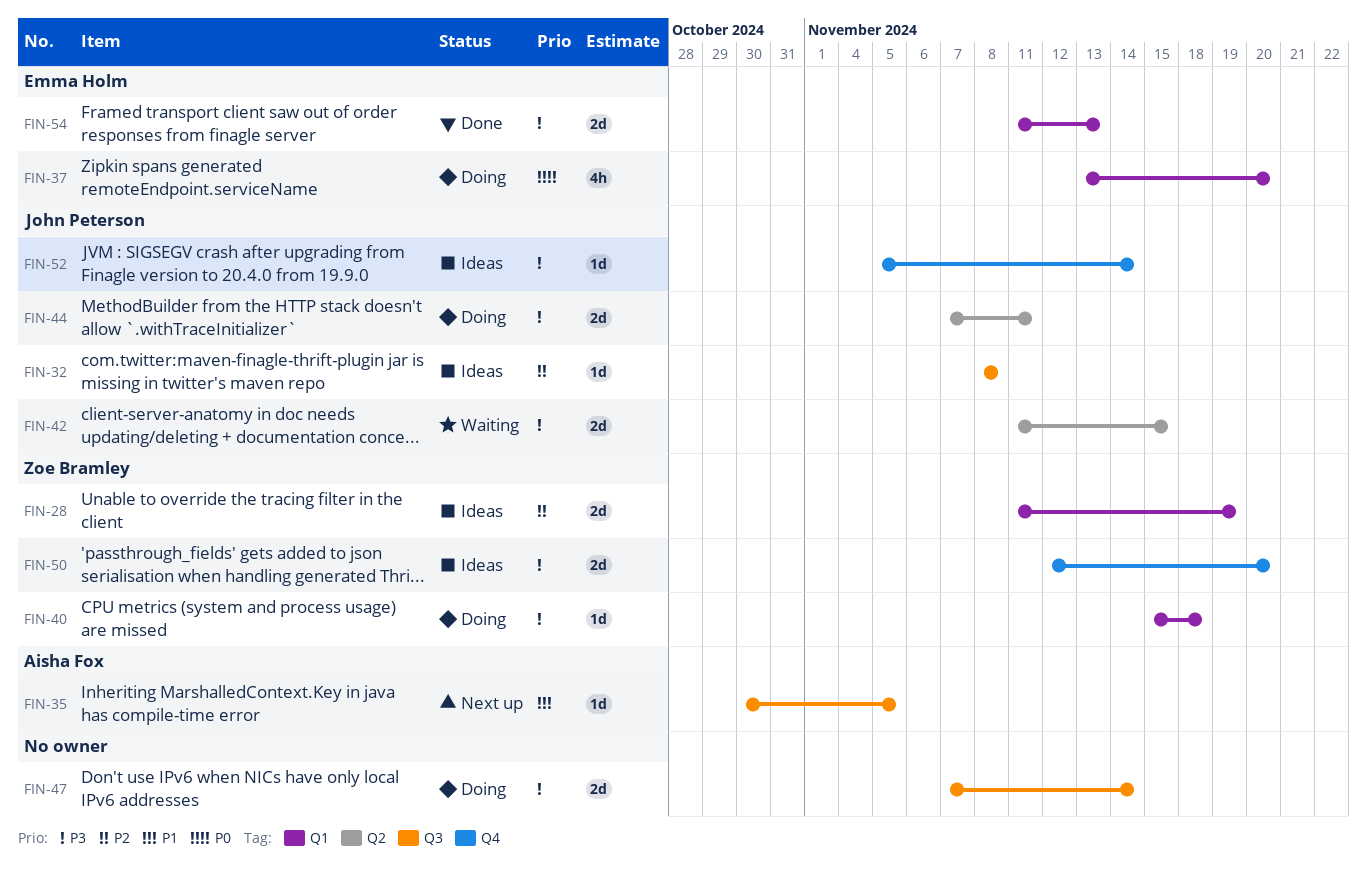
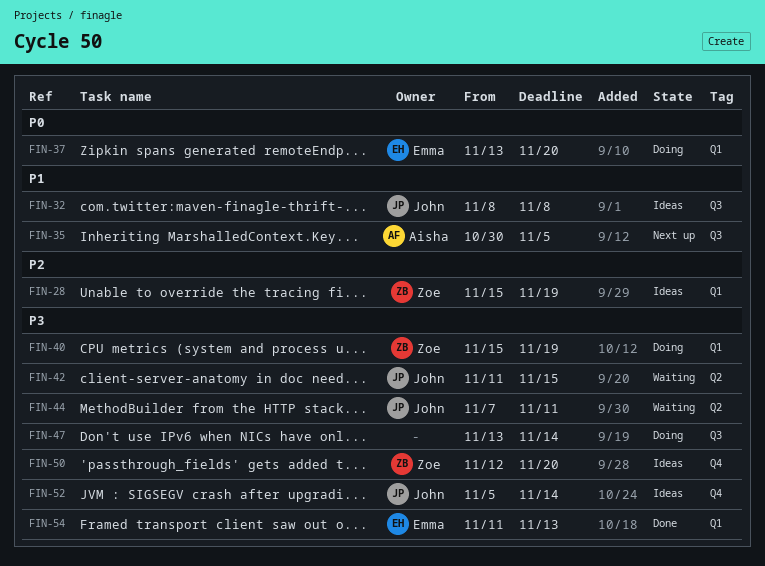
FIN-28, start: Nov 11 -> Nov 15
FIN-32, priority: P2 -> P1
FIN-40, due: Nov 18 -> Nov 19
FIN-44, status: Doing -> Waiting
FIN-47, start: Nov 7 -> Nov 13

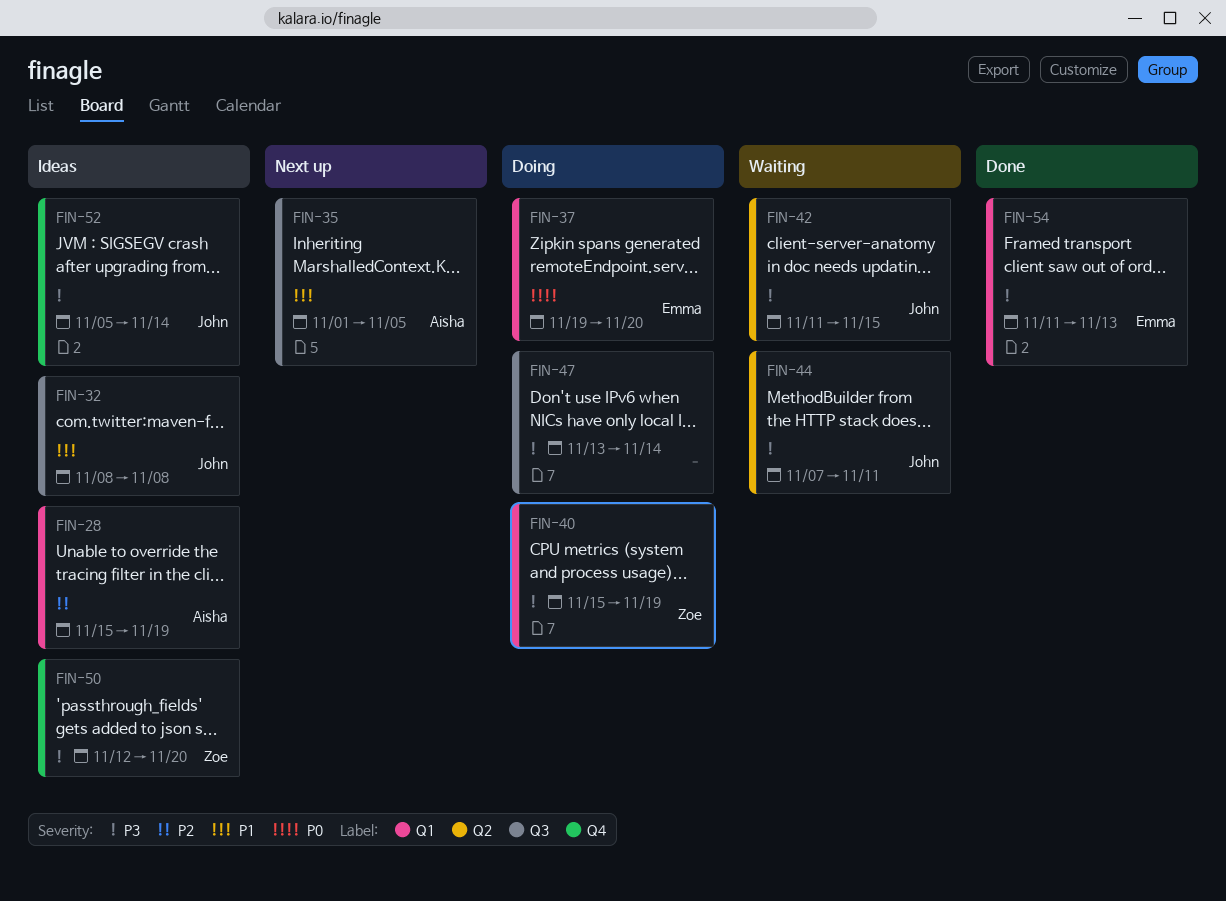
FIN-28, owner: Zoe -> Aisha
FIN-35, start: Oct 30 -> Nov 1
FIN-37, start: Nov 13 -> Nov 19

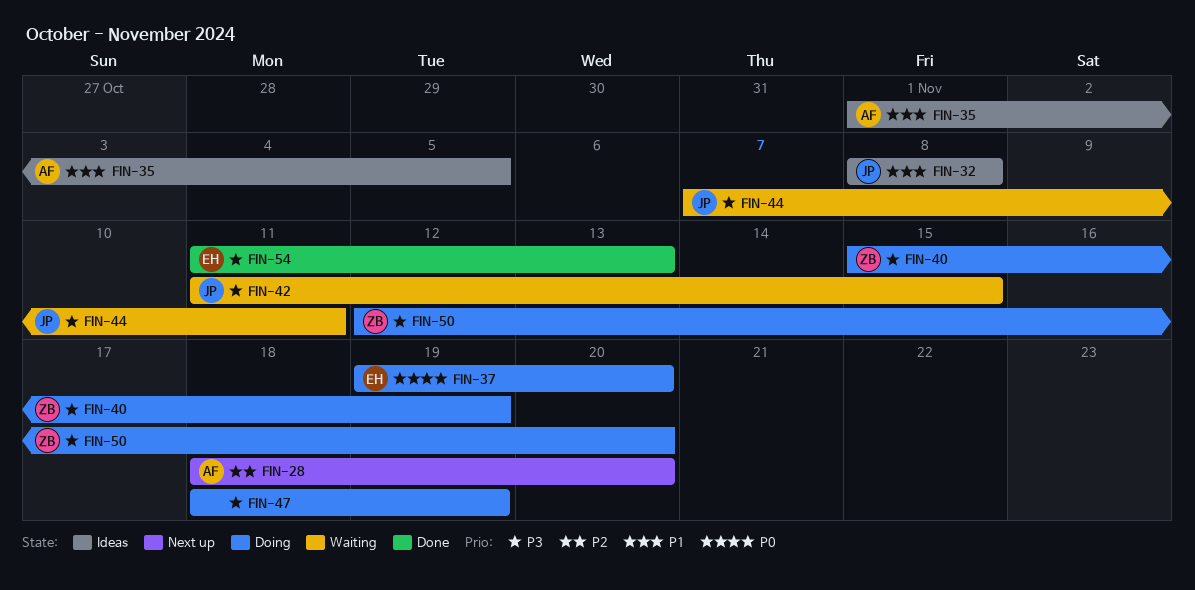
FIN-28, status: Ideas -> Next up
FIN-28, start: Nov 15 -> Nov 18
FIN-28, due: Nov 19 -> Nov 20
FIN-35, status: Next up -> Ideas
FIN-47, start: Nov 13 -> Nov 18
FIN-47, due: Nov 14 -> Nov 19
FIN-50, status: Ideas -> Doing
FIN-52: present -> none

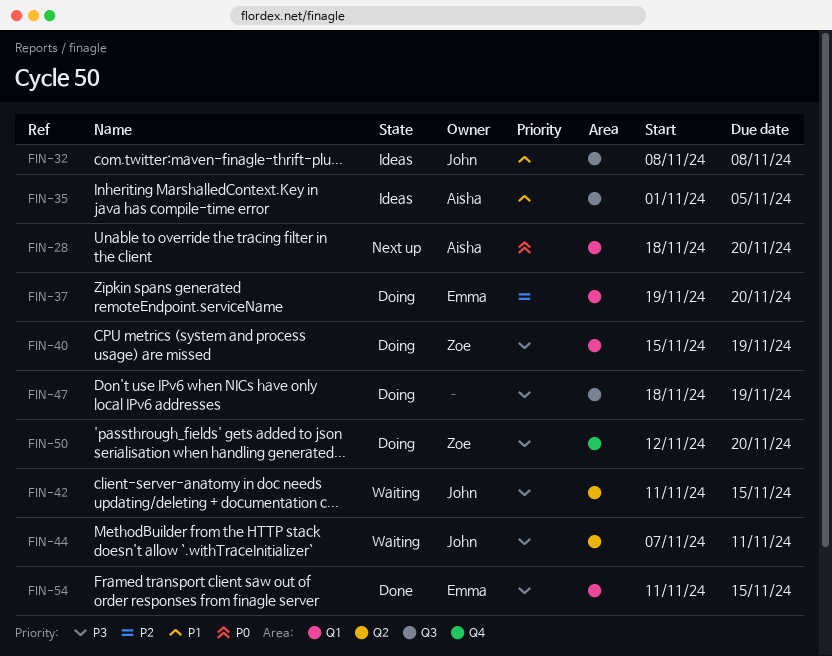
FIN-28, priority: P2 -> P0
FIN-37, priority: P0 -> P2
FIN-54, due: Nov 13 -> Nov 15

